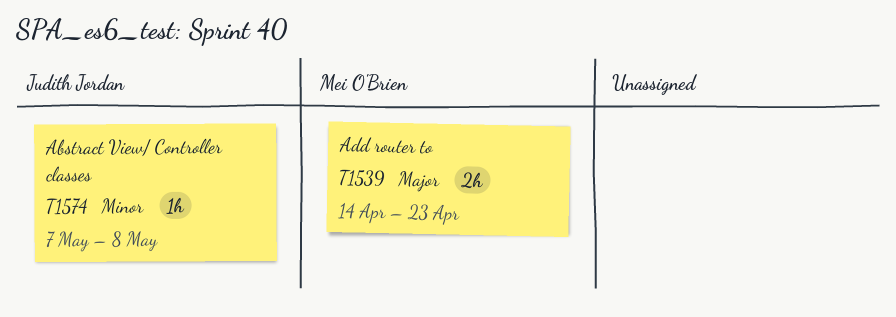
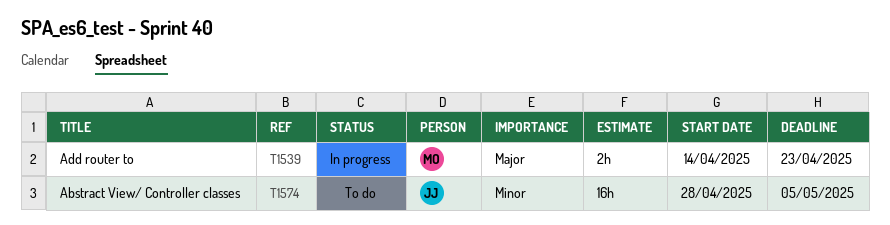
T1574, estimate: 1h -> 16h
T1574, start: May 7 -> Apr 28
T1574, due: May 8 -> May 5

